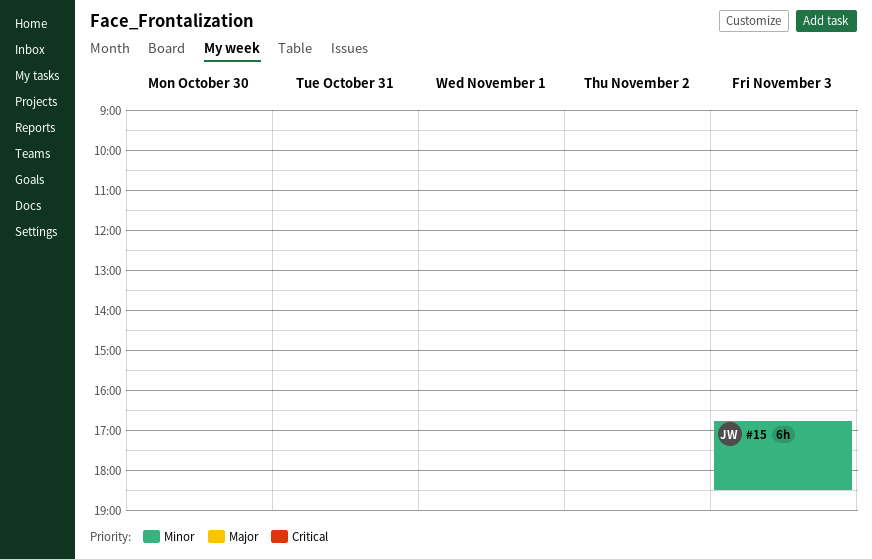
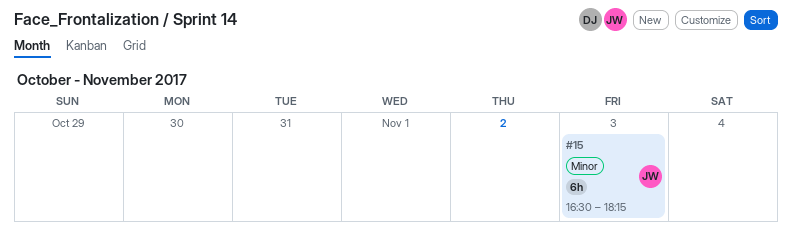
#15, begins: 16:45 -> 16:30
#15, ends: 18:30 -> 18:15

